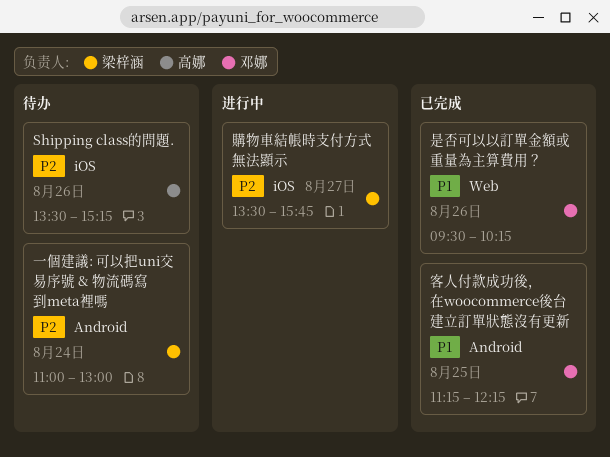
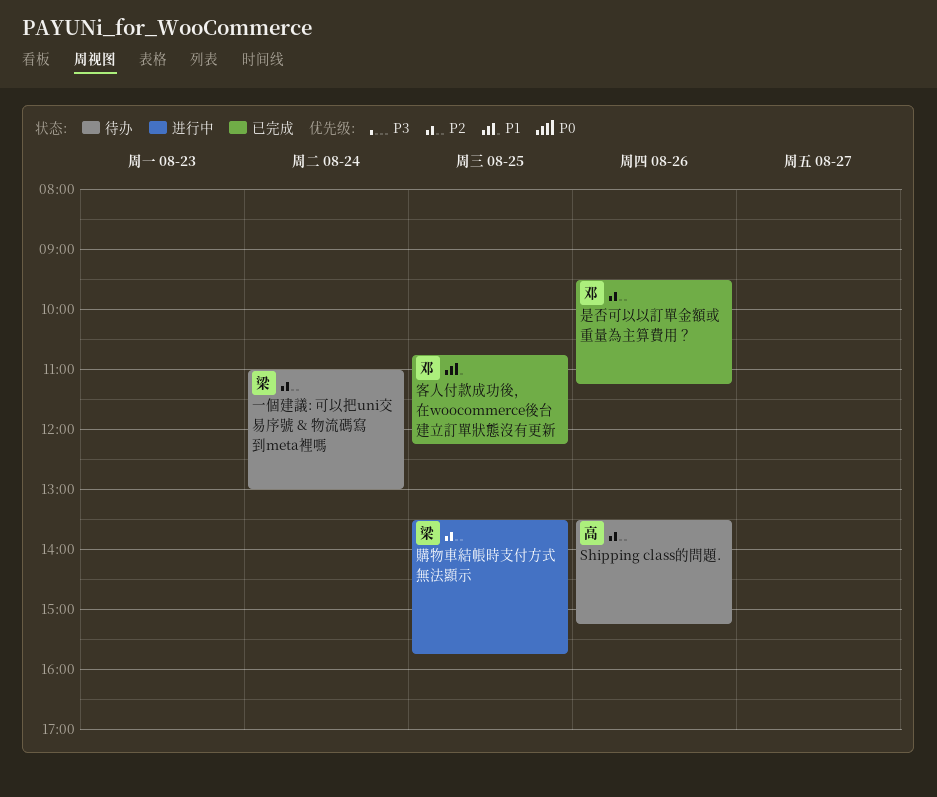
客人付款成功後，在woocommerce後台建立訂單狀態沒有更新, begins: 11:15 -> 10:45
是否可以以訂單金額或重量為主算費用？, priority: P1 -> P2
是否可以以訂單金額或重量為主算費用？, ends: 10:15 -> 11:15
購物車結帳時支付方式無法顯示, day: Aug 27 -> Aug 25

